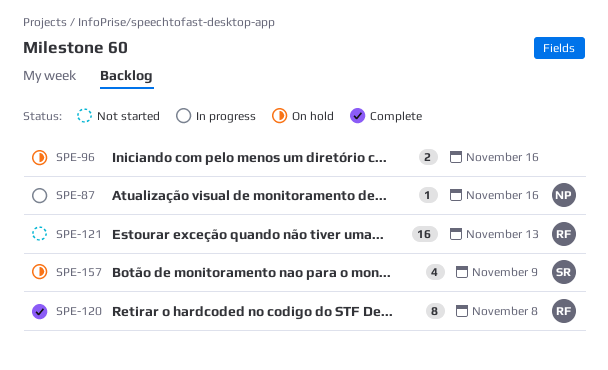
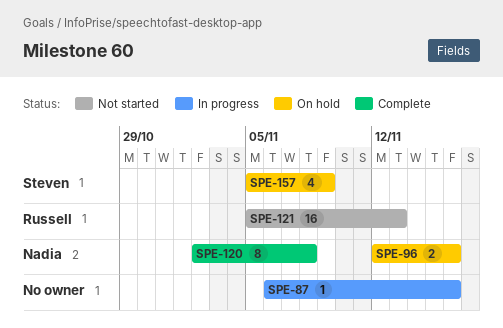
SPE-87, owner: Nadia -> none
SPE-96, owner: none -> Nadia
SPE-120, owner: Russell -> Nadia

